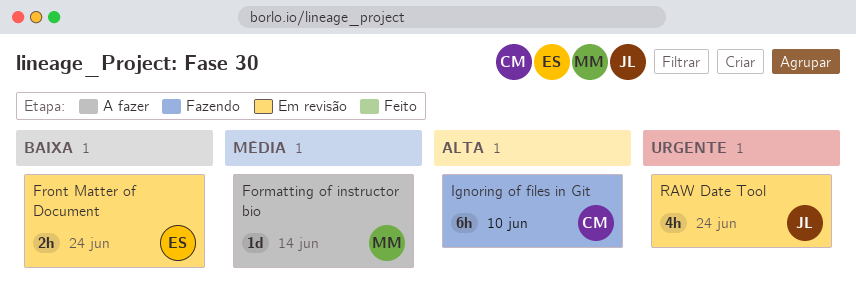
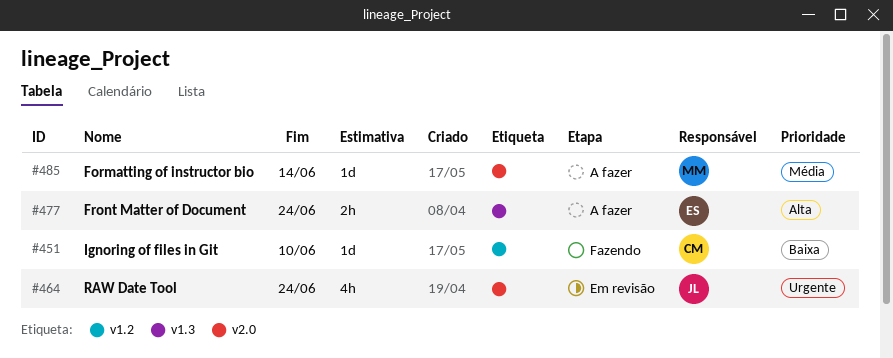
Front Matter of Document, status: Em revisão -> A fazer
Front Matter of Document, priority: Baixa -> Alta
Ignoring of files in Git, priority: Alta -> Baixa
Ignoring of files in Git, estimate: 6h -> 1d

